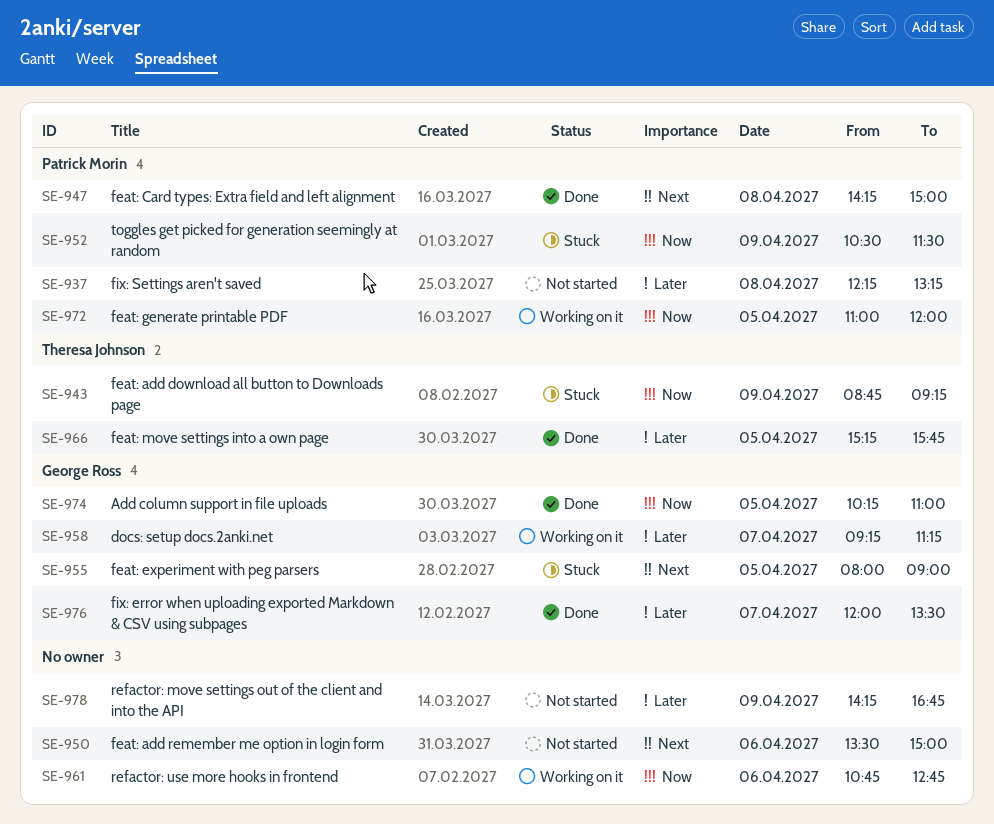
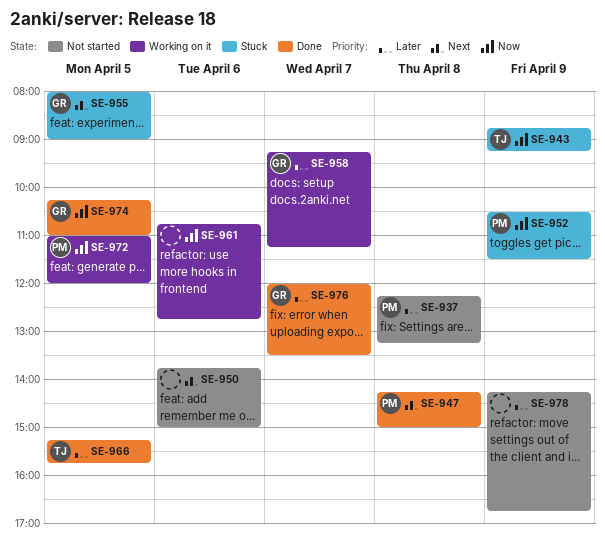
SE-950, begins: 13:30 -> 13:45

